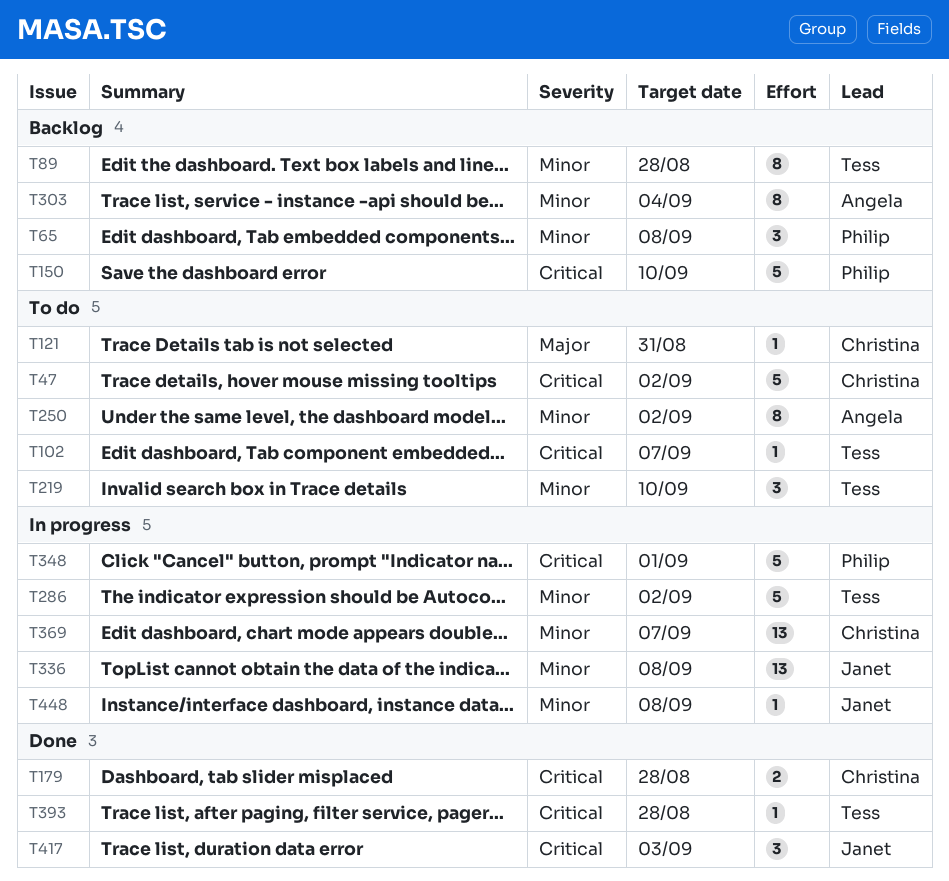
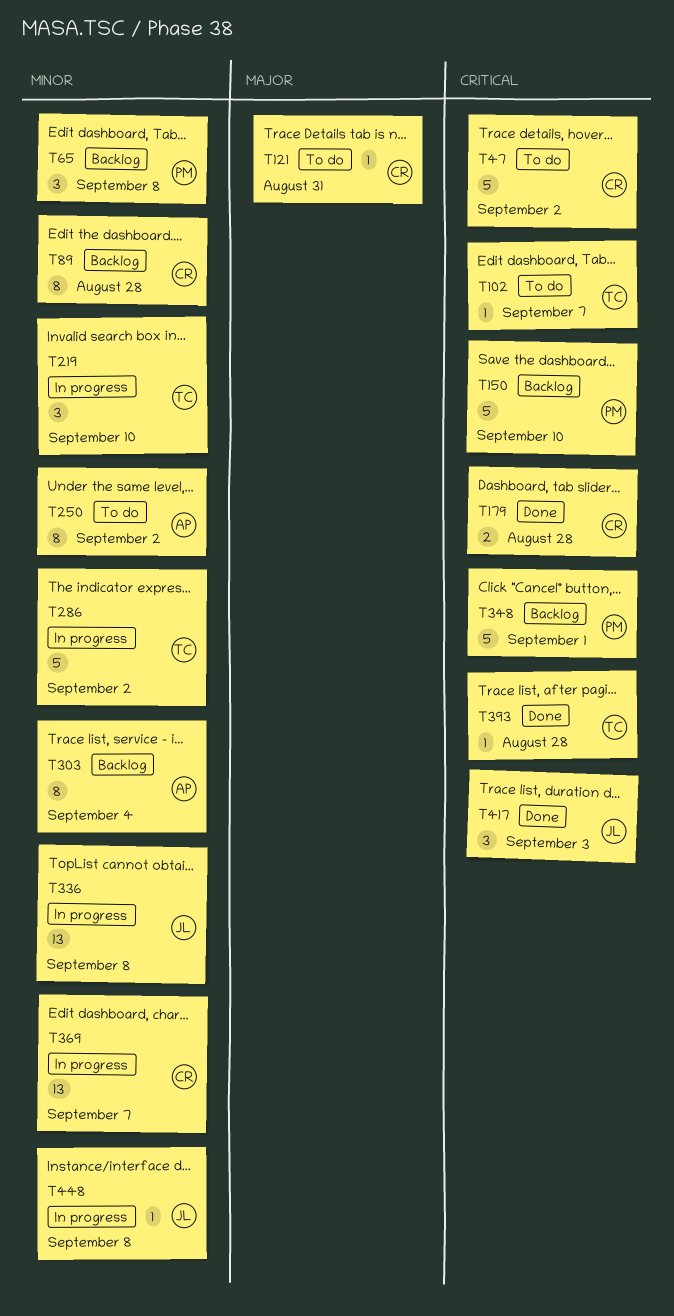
T89, owner: Tess -> Christina
T219, status: To do -> In progress
T348, status: In progress -> Backlog

